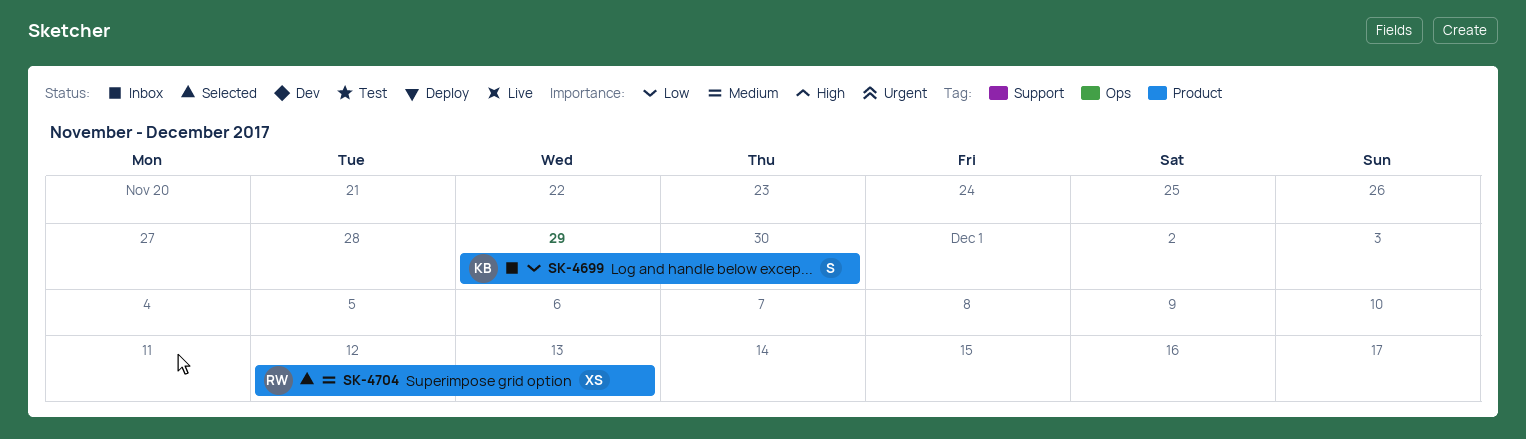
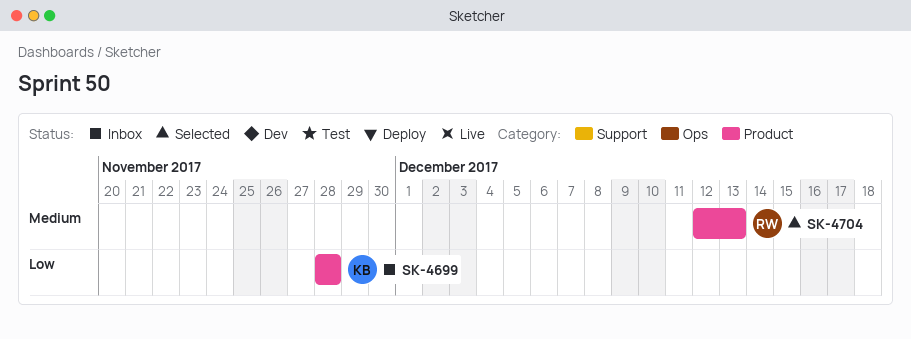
SK-4699, start: Nov 29 -> Nov 28
SK-4699, due: Nov 30 -> Nov 28

